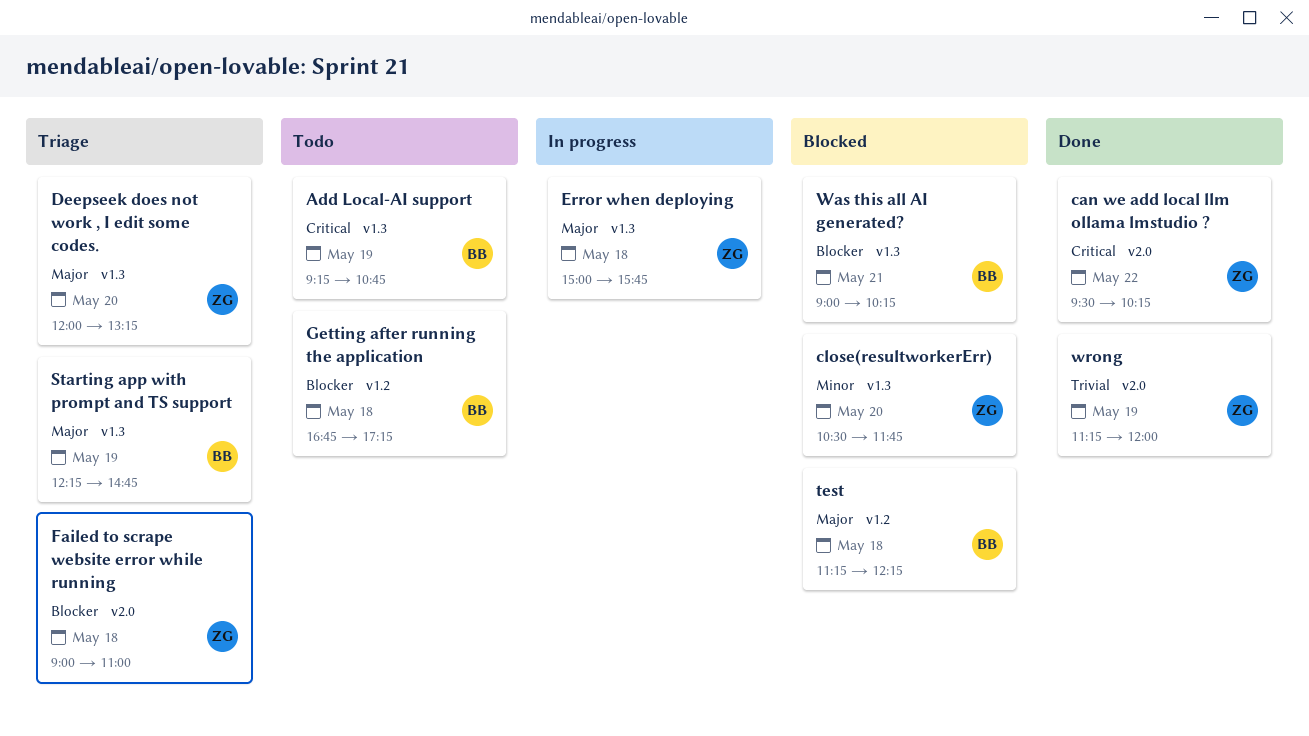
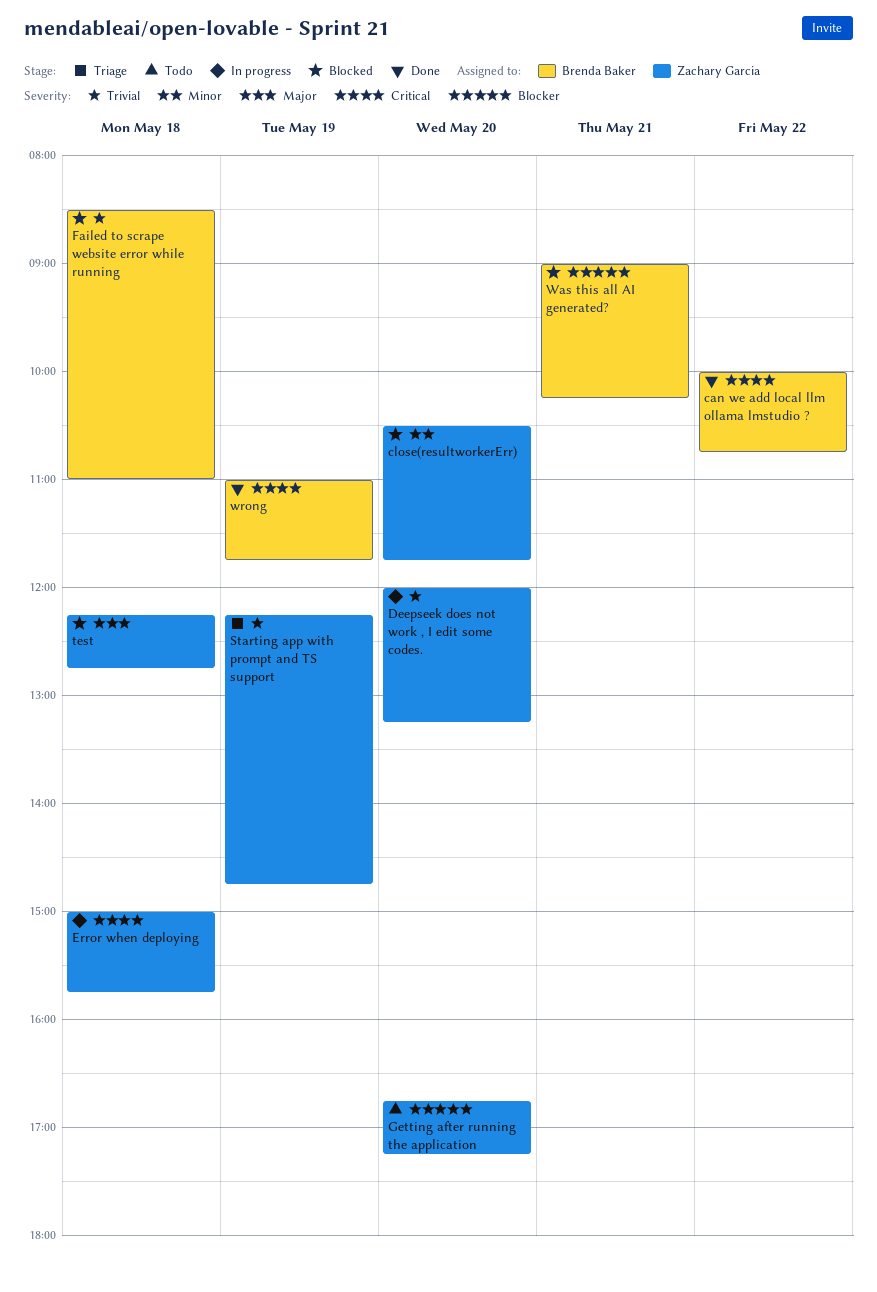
Add Local-AI support: present -> none
can we add local llm ollama lmstudio ?, owner: Zachary Garcia -> Brenda Baker
can we add local llm ollama lmstudio ?, begins: 09:30 -> 10:00
can we add local llm ollama lmstudio ?, ends: 10:15 -> 10:45
Deepseek does not work , I edit some codes., status: Triage -> In progress
Deepseek does not work , I edit some codes., priority: Major -> Trivial
Error when deploying, priority: Major -> Critical
Failed to scrape website error while running, status: Triage -> Blocked
Failed to scrape website error while running, owner: Zachary Garcia -> Brenda Baker
Failed to scrape website error while running, priority: Blocker -> Trivial
Failed to scrape website error while running, begins: 09:00 -> 08:30
Getting after running the application, owner: Brenda Baker -> Zachary Garcia
Getting after running the application, day: May 18 -> May 20
Starting app with prompt and TS support, owner: Brenda Baker -> Zachary Garcia
Starting app with prompt and TS support, priority: Major -> Trivial
test, owner: Brenda Baker -> Zachary Garcia
test, begins: 11:15 -> 12:15
test, ends: 12:15 -> 12:45
wrong, owner: Zachary Garcia -> Brenda Baker
wrong, priority: Trivial -> Critical
wrong, begins: 11:15 -> 11:00
wrong, ends: 12:00 -> 11:45

